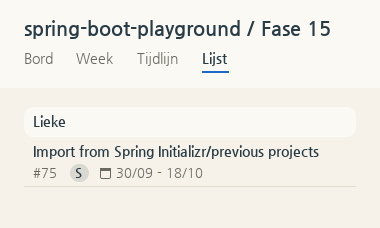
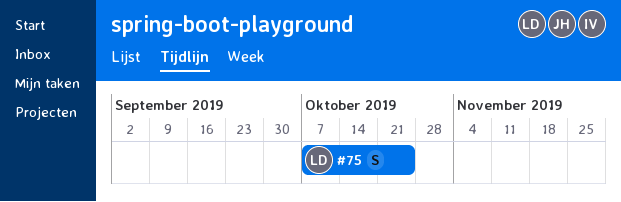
#75, start: Sep 30 -> Oct 7
#75, due: Oct 18 -> Oct 25

